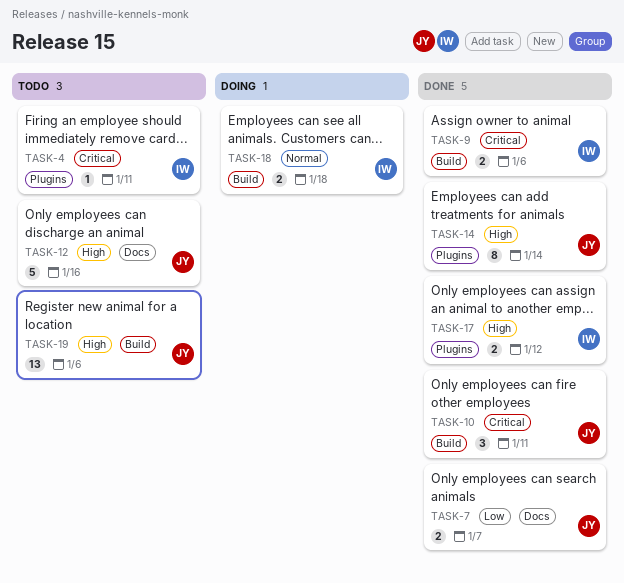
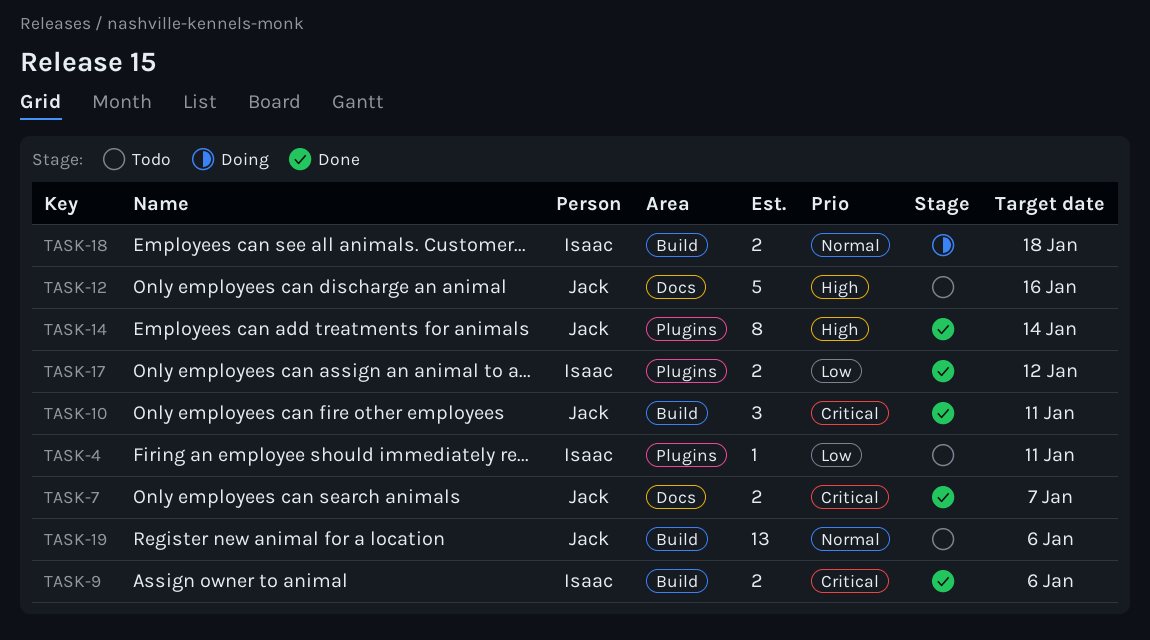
TASK-4, priority: Critical -> Low
TASK-7, priority: Low -> Critical
TASK-17, priority: High -> Low
TASK-19, priority: High -> Normal

